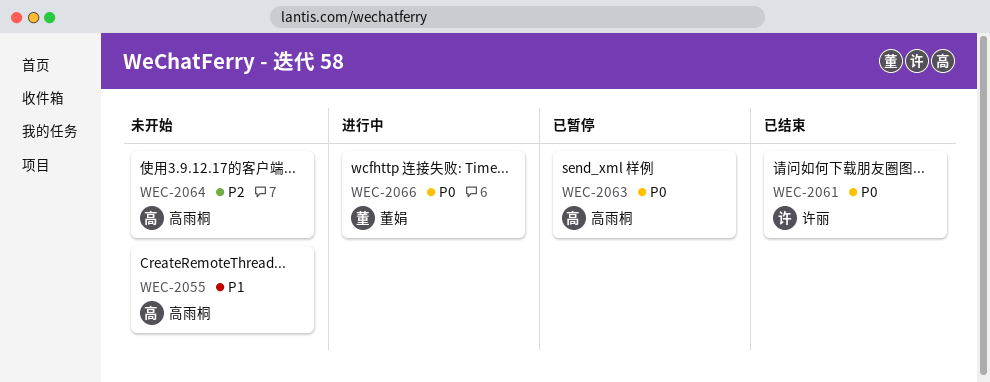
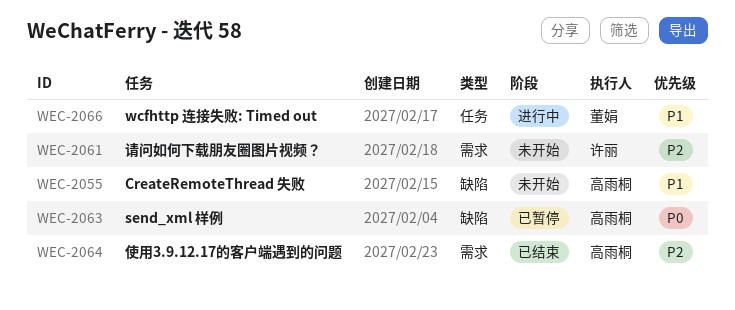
WEC-2061, status: 已结束 -> 未开始
WEC-2061, priority: P0 -> P2
WEC-2064, status: 未开始 -> 已结束
WEC-2066, priority: P0 -> P1

